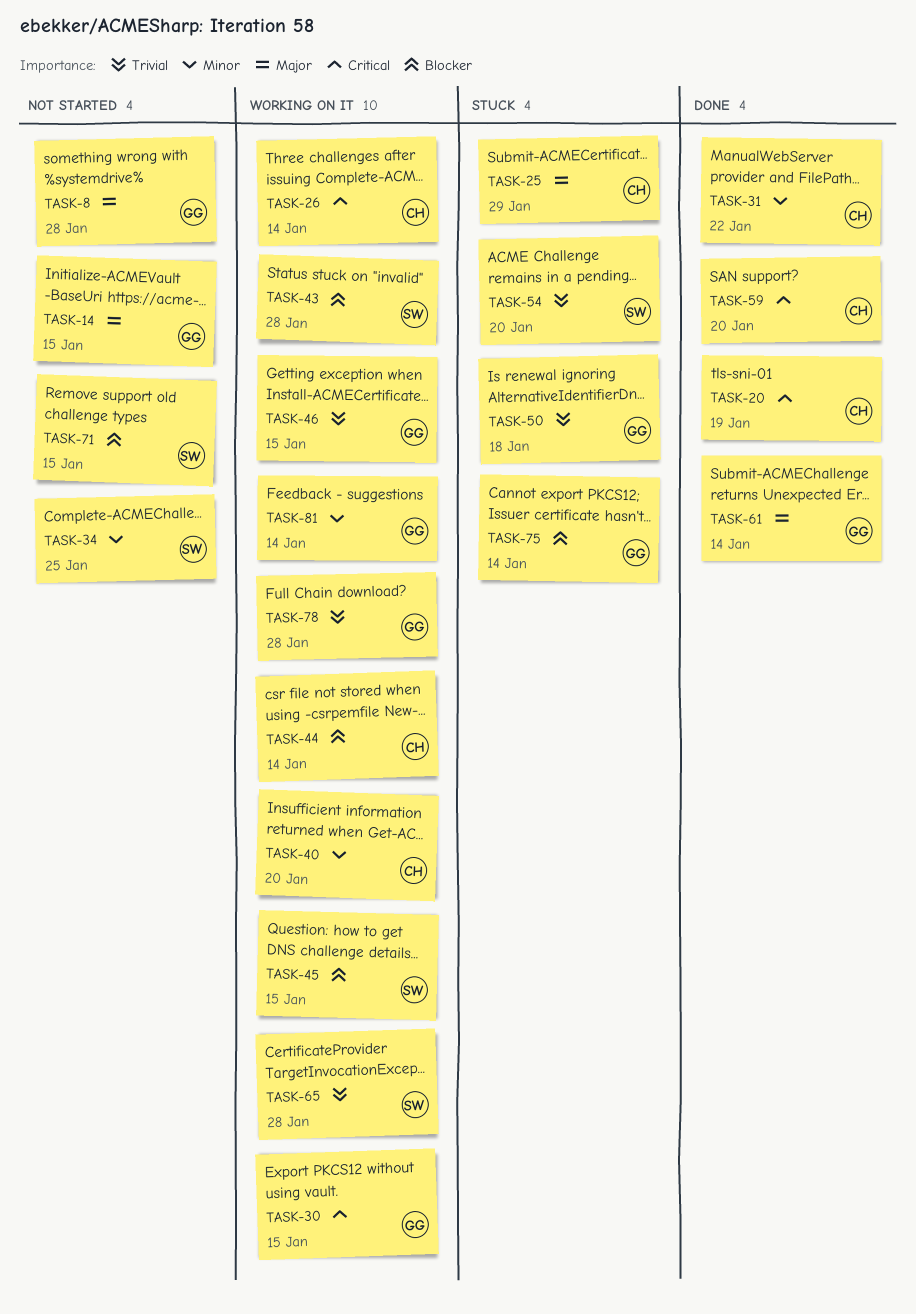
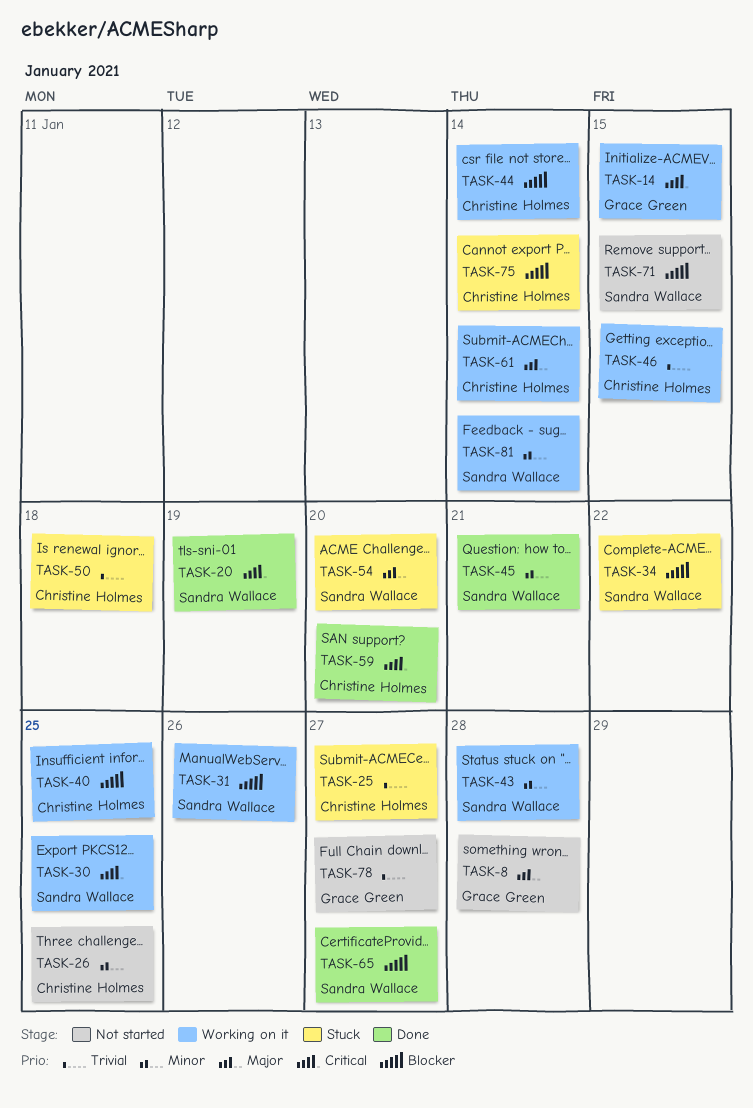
TASK-14, status: Not started -> Working on it
TASK-14, priority: Major -> Critical
TASK-20, owner: Christine Holmes -> Sandra Wallace
TASK-25, priority: Major -> Trivial
TASK-25, due: Jan 29 -> Jan 27
TASK-26, status: Working on it -> Not started
TASK-26, priority: Critical -> Minor
TASK-26, due: Jan 14 -> Jan 25
TASK-30, owner: Grace Green -> Sandra Wallace
TASK-30, due: Jan 15 -> Jan 25
TASK-31, status: Done -> Working on it
TASK-31, owner: Christine Holmes -> Sandra Wallace
TASK-31, priority: Minor -> Blocker
TASK-31, due: Jan 22 -> Jan 26
TASK-34, status: Not started -> Stuck
TASK-34, priority: Minor -> Blocker
TASK-34, due: Jan 25 -> Jan 22
TASK-40, priority: Minor -> Blocker
TASK-40, due: Jan 20 -> Jan 25
TASK-43, priority: Blocker -> Minor
TASK-45, status: Working on it -> Done
TASK-45, priority: Blocker -> Minor
TASK-45, due: Jan 15 -> Jan 21
TASK-46, owner: Grace Green -> Christine Holmes
TASK-50, owner: Grace Green -> Christine Holmes
TASK-54, priority: Trivial -> Major
TASK-61, status: Done -> Working on it
TASK-61, owner: Grace Green -> Christine Holmes
TASK-65, status: Working on it -> Done
TASK-65, priority: Trivial -> Blocker
TASK-65, due: Jan 28 -> Jan 27
TASK-75, owner: Grace Green -> Christine Holmes
TASK-78, status: Working on it -> Not started
TASK-78, due: Jan 28 -> Jan 27
TASK-81, owner: Grace Green -> Sandra Wallace

